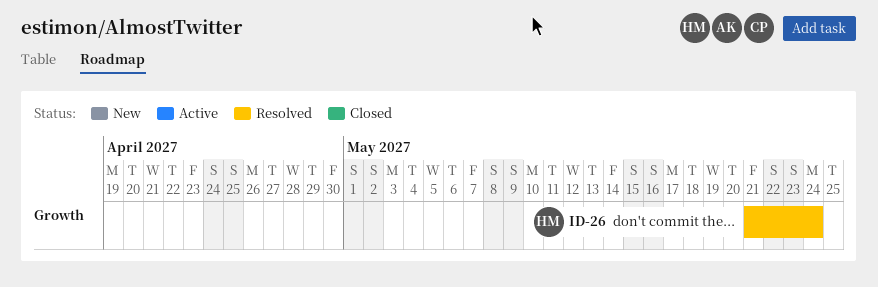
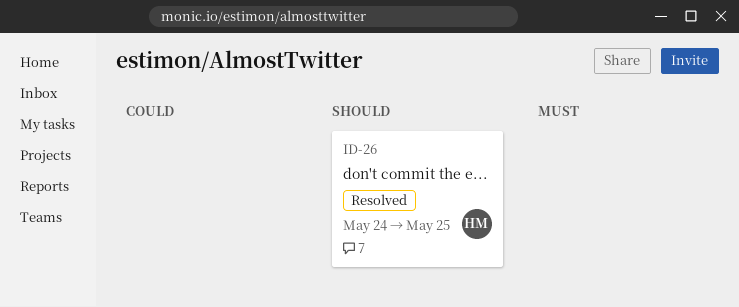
ID-26, start: May 21 -> May 24
ID-26, due: May 24 -> May 25

